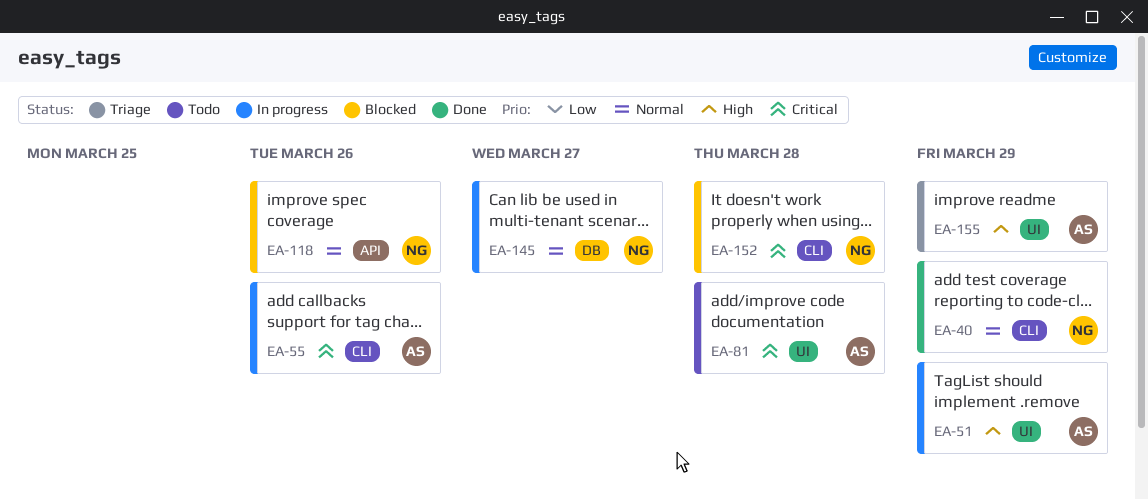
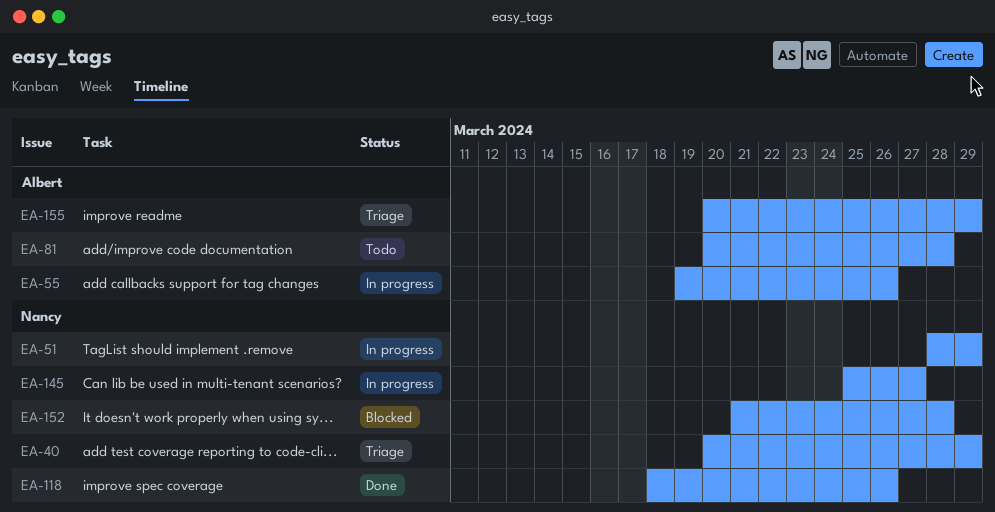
EA-40, status: Done -> Triage
EA-51, owner: Albert -> Nancy
EA-118, status: Blocked -> Done

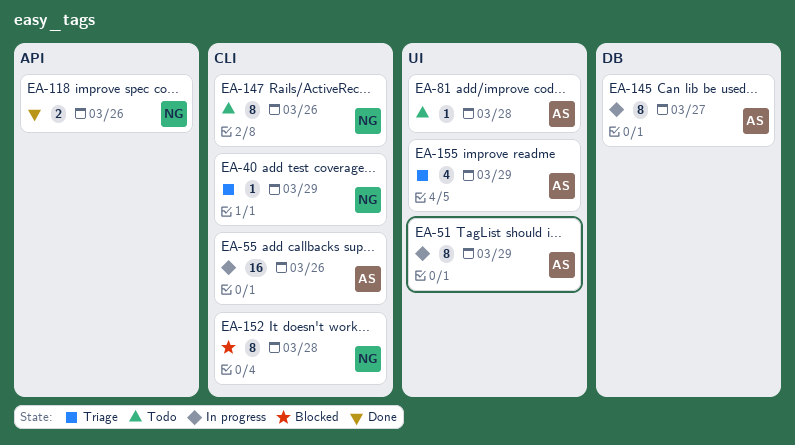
EA-51, owner: Nancy -> Albert
EA-145, owner: Nancy -> Albert
EA-147: none -> present

